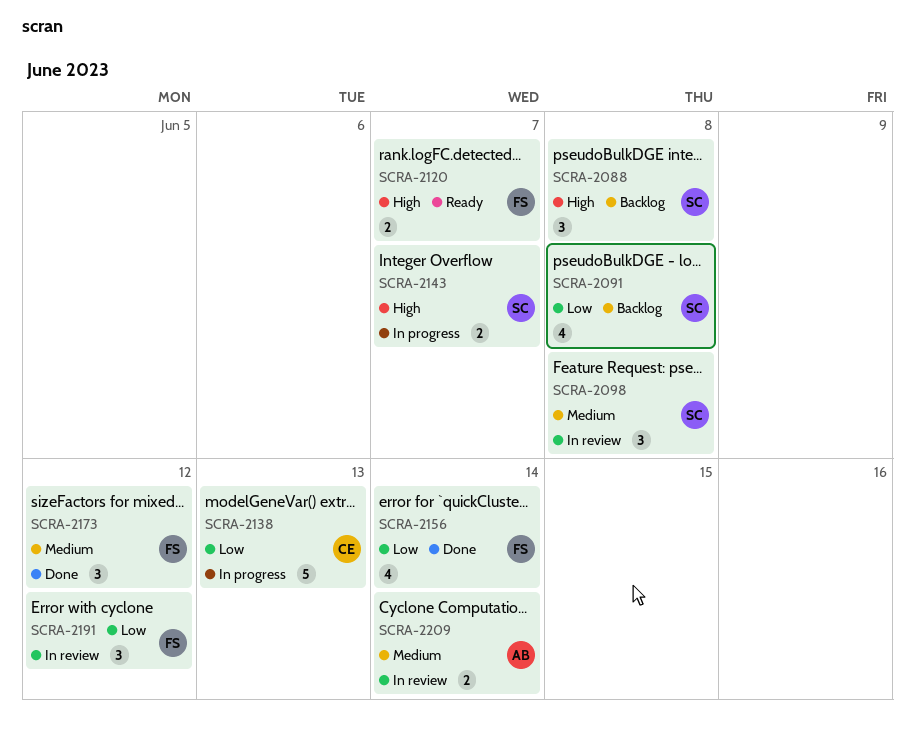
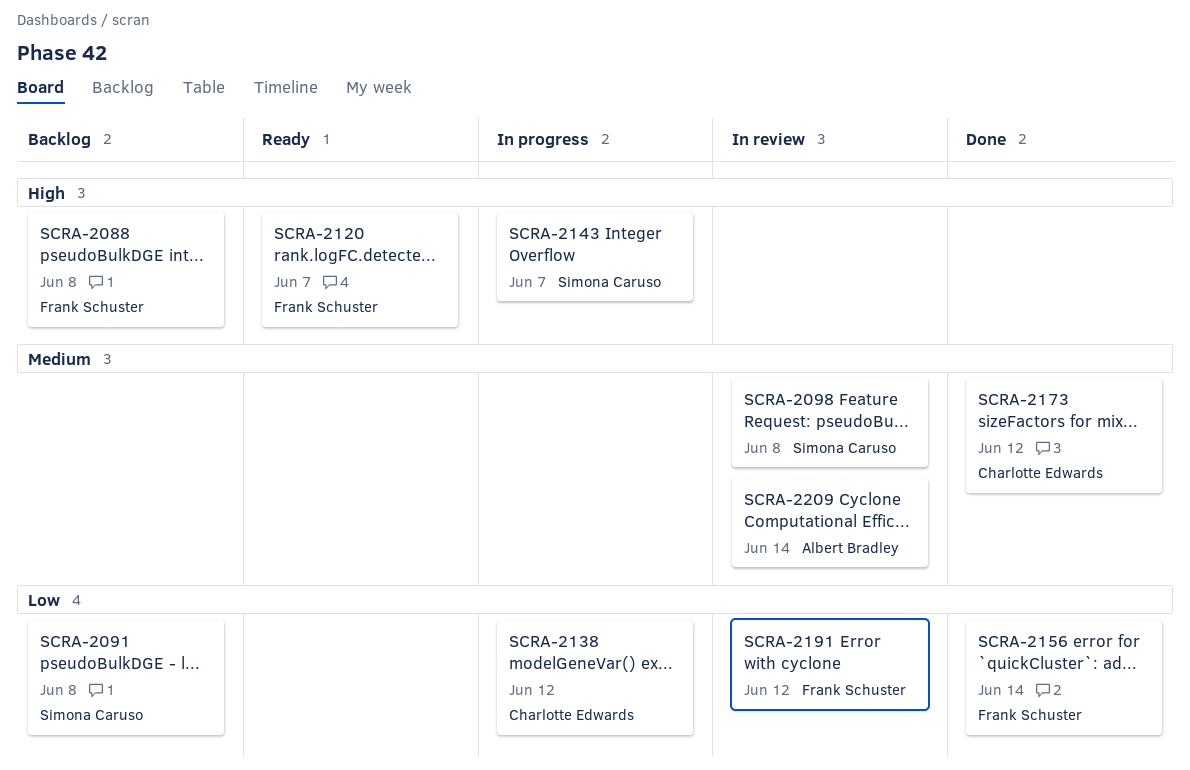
SCRA-2088, owner: Simona Caruso -> Frank Schuster
SCRA-2138, due: Jun 13 -> Jun 12
SCRA-2173, owner: Frank Schuster -> Charlotte Edwards

